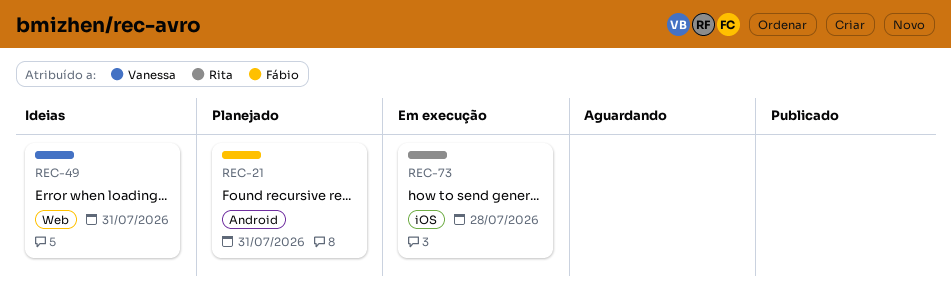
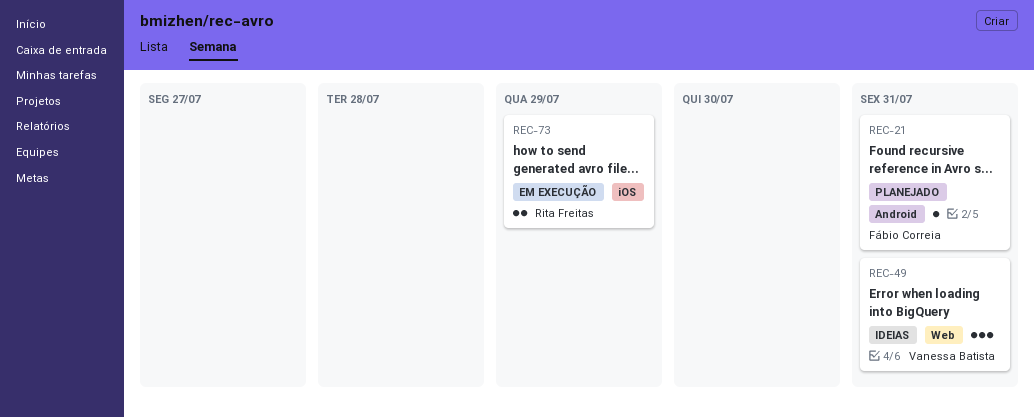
REC-73, due: Jul 28 -> Jul 29

